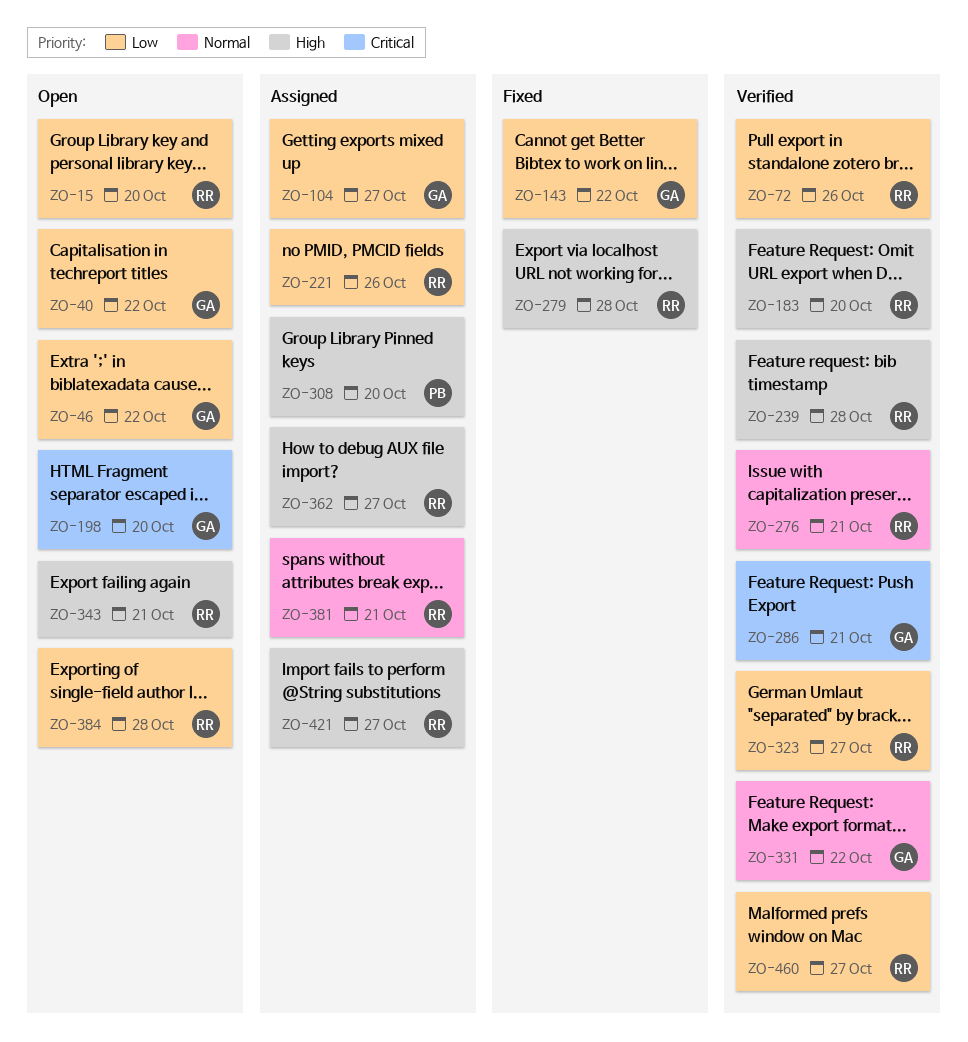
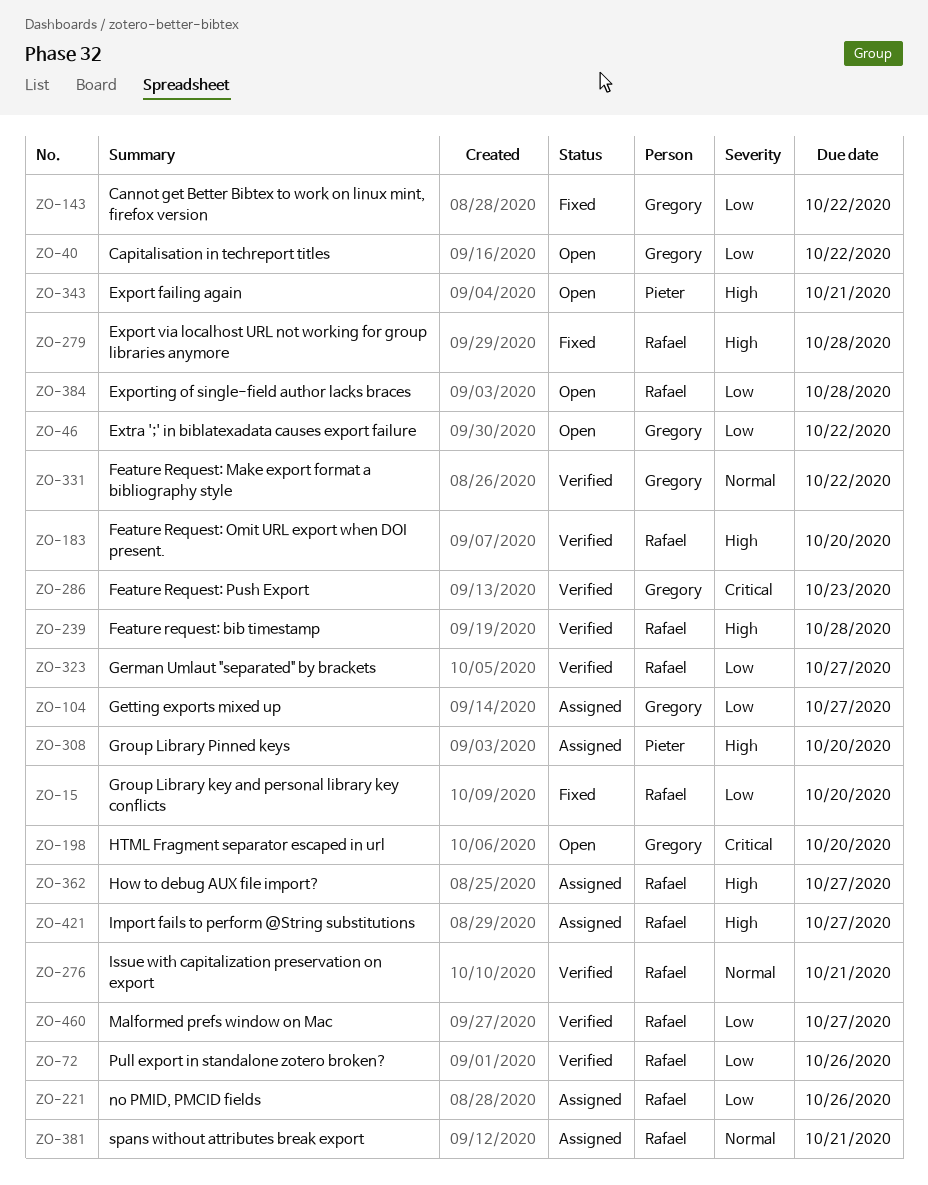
ZO-15, status: Open -> Fixed
ZO-286, due: Oct 21 -> Oct 23
ZO-343, owner: Rafael -> Pieter

